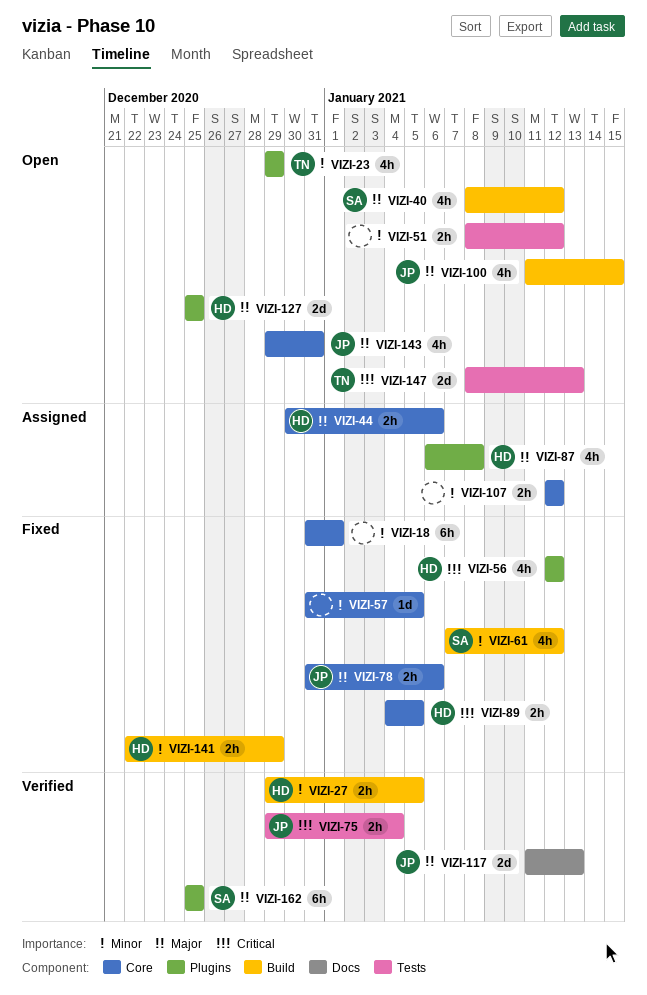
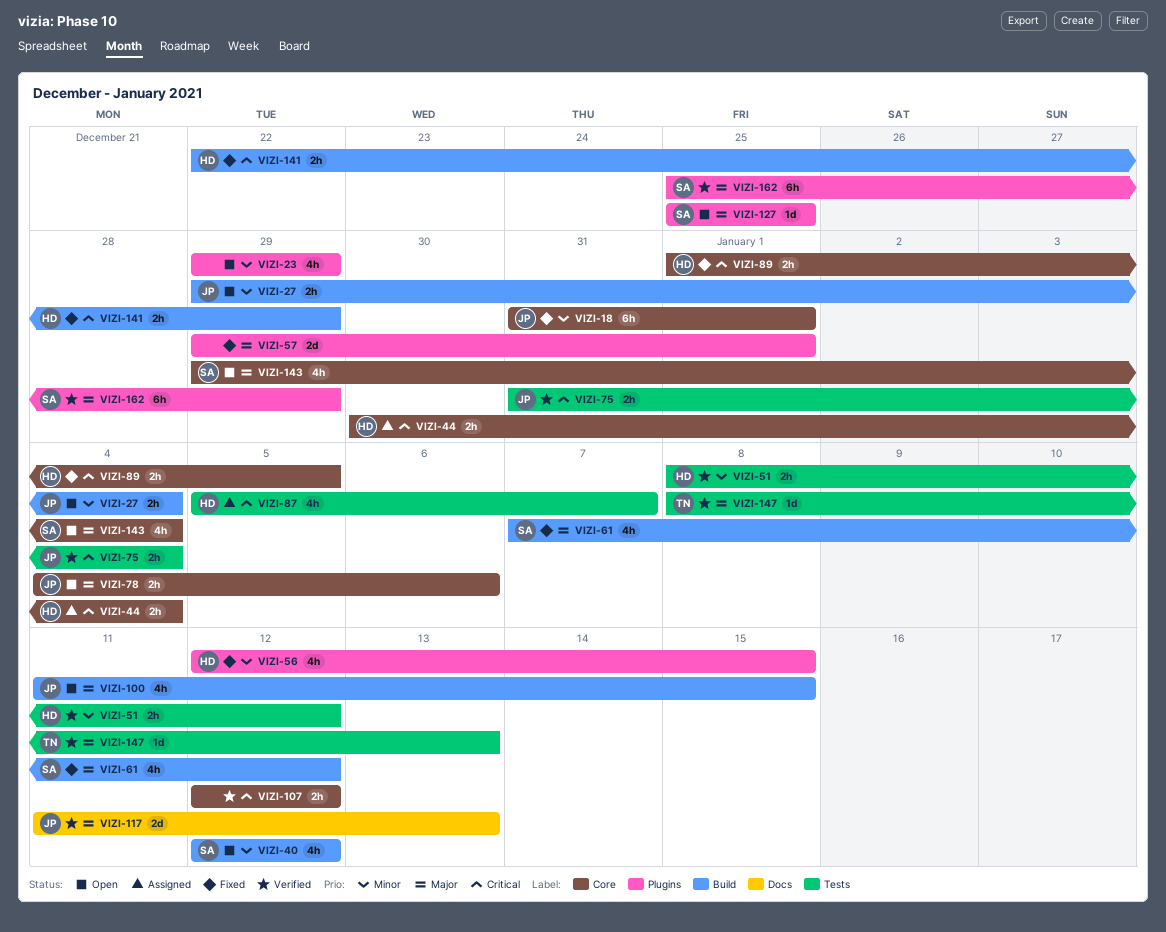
VIZI-18, owner: none -> JP
VIZI-23, owner: TN -> none
VIZI-27, status: Verified -> Open
VIZI-27, owner: HD -> JP
VIZI-27, due: Jan 5 -> Jan 4
VIZI-40, priority: Major -> Minor
VIZI-40, start: Jan 8 -> Jan 12
VIZI-44, priority: Major -> Critical
VIZI-44, due: Jan 6 -> Jan 4
VIZI-51, status: Open -> Verified
VIZI-51, owner: none -> HD
VIZI-56, priority: Critical -> Minor
VIZI-56, due: Jan 12 -> Jan 15
VIZI-57, priority: Minor -> Major
VIZI-57, label: Core -> Plugins
VIZI-57, estimate: 1d -> 2d
VIZI-57, start: Dec 31 -> Dec 29
VIZI-57, due: Jan 5 -> Jan 1
VIZI-61, priority: Minor -> Major
VIZI-75, start: Dec 29 -> Dec 31
VIZI-78, status: Fixed -> Open
VIZI-78, start: Dec 31 -> Jan 4
VIZI-87, priority: Major -> Critical
VIZI-87, label: Plugins -> Tests
VIZI-87, start: Jan 6 -> Jan 5
VIZI-87, due: Jan 8 -> Jan 7
VIZI-89, start: Jan 4 -> Jan 1
VIZI-107, status: Assigned -> Verified
VIZI-107, priority: Minor -> Critical
VIZI-127, owner: HD -> SA
VIZI-127, estimate: 2d -> 1d
VIZI-141, priority: Minor -> Critical
VIZI-143, owner: JP -> SA
VIZI-143, due: Dec 31 -> Jan 4
VIZI-147, status: Open -> Verified
VIZI-147, priority: Critical -> Major
VIZI-147, estimate: 2d -> 1d
VIZI-162, due: Dec 25 -> Dec 29

